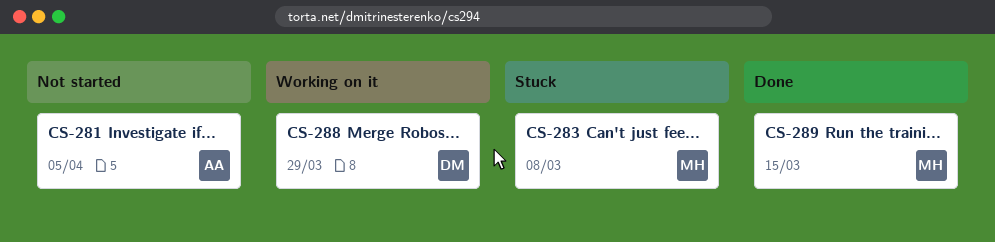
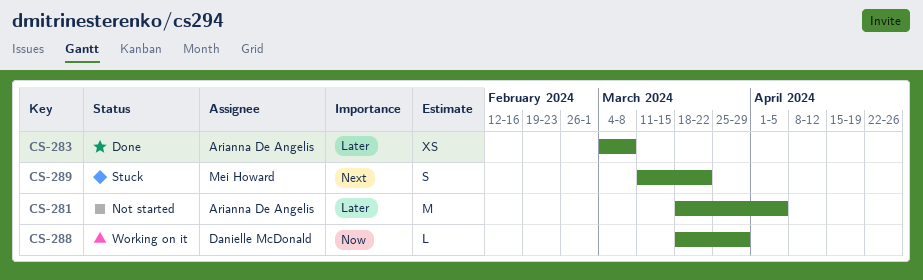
CS-283, status: Stuck -> Done
CS-283, owner: Mei Howard -> Arianna De Angelis
CS-289, status: Done -> Stuck
CS-289, due: Mar 15 -> Mar 22

